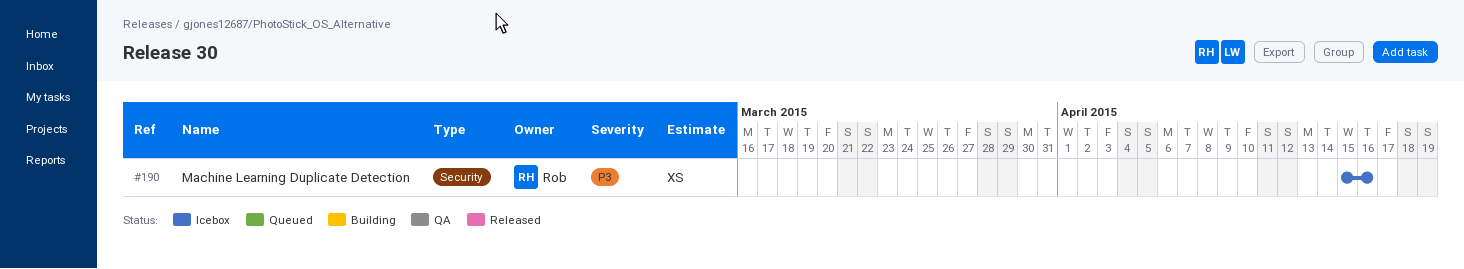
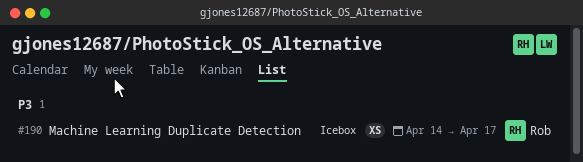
#190, start: Apr 15 -> Apr 14
#190, due: Apr 16 -> Apr 17

